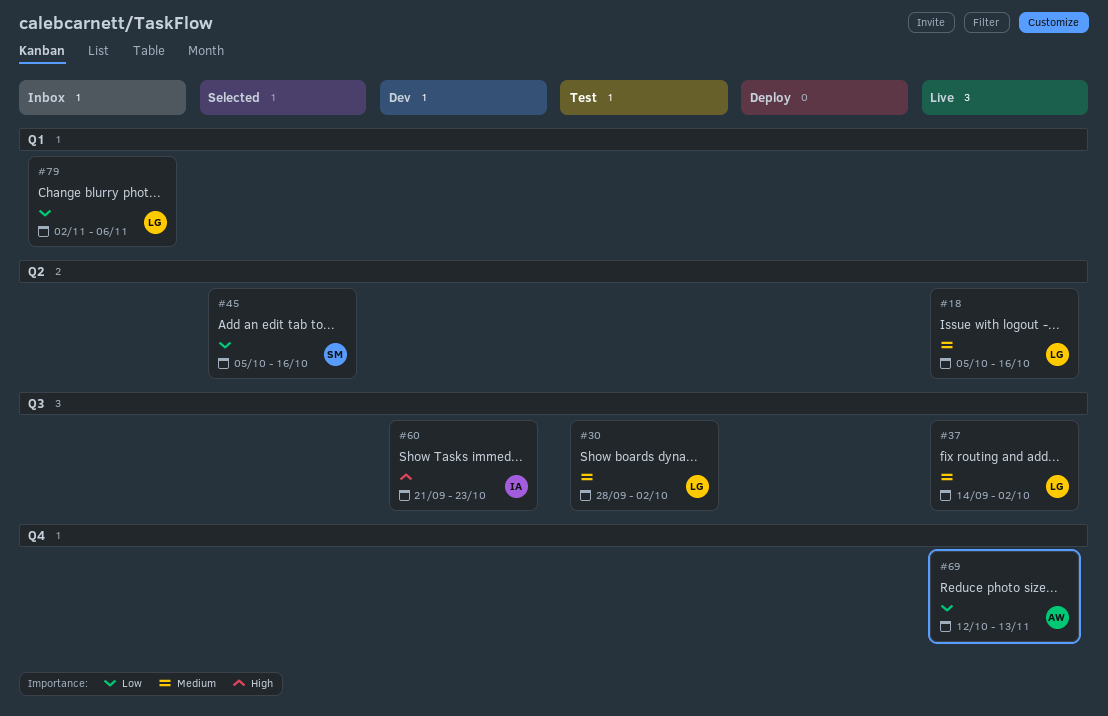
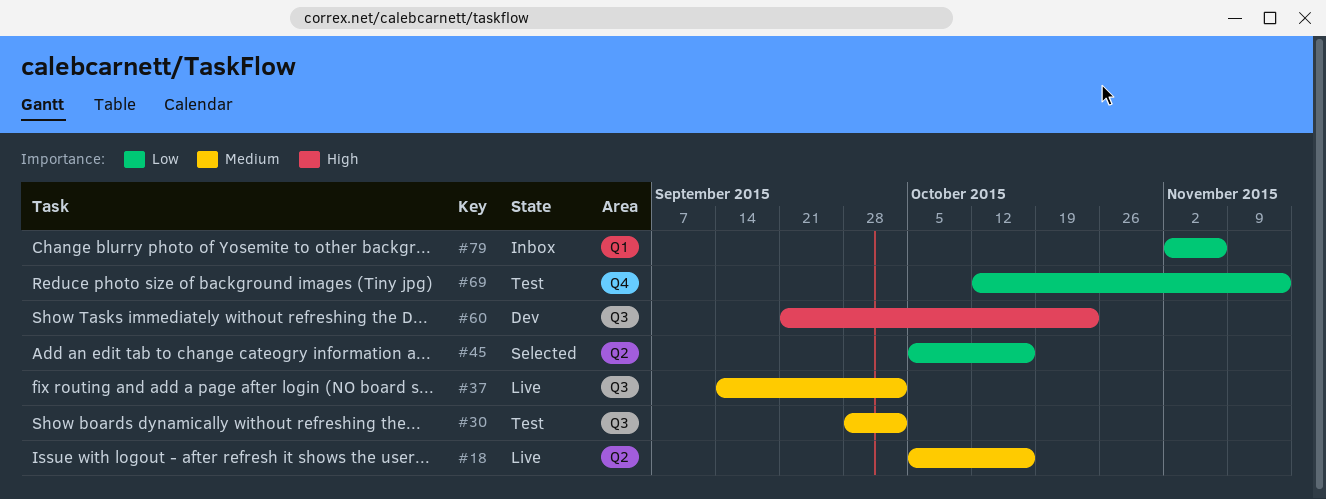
#69, status: Live -> Test

